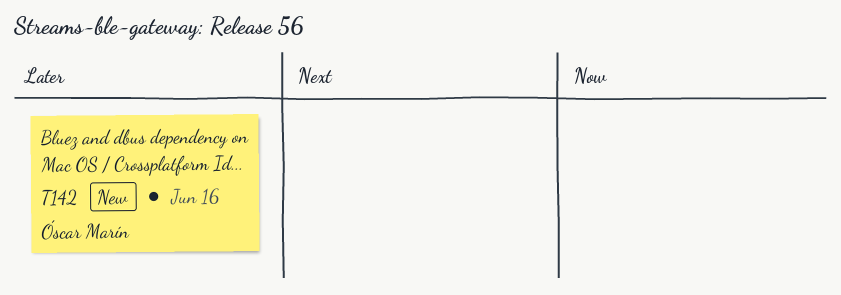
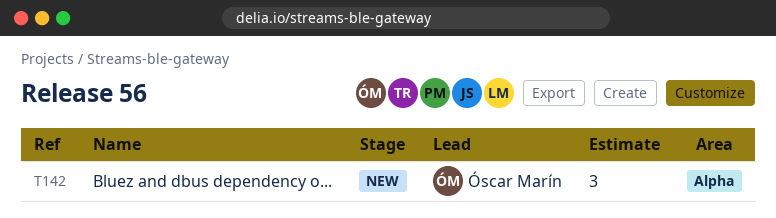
T142, estimate: 1 -> 3

